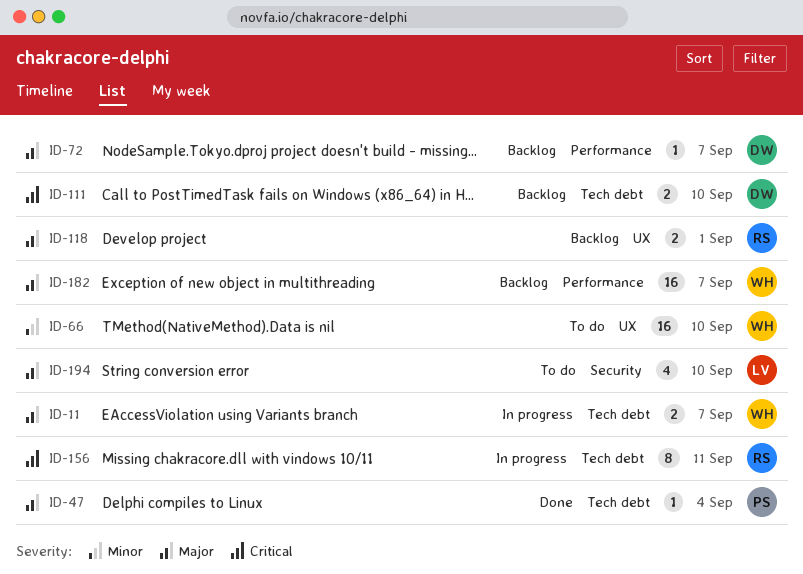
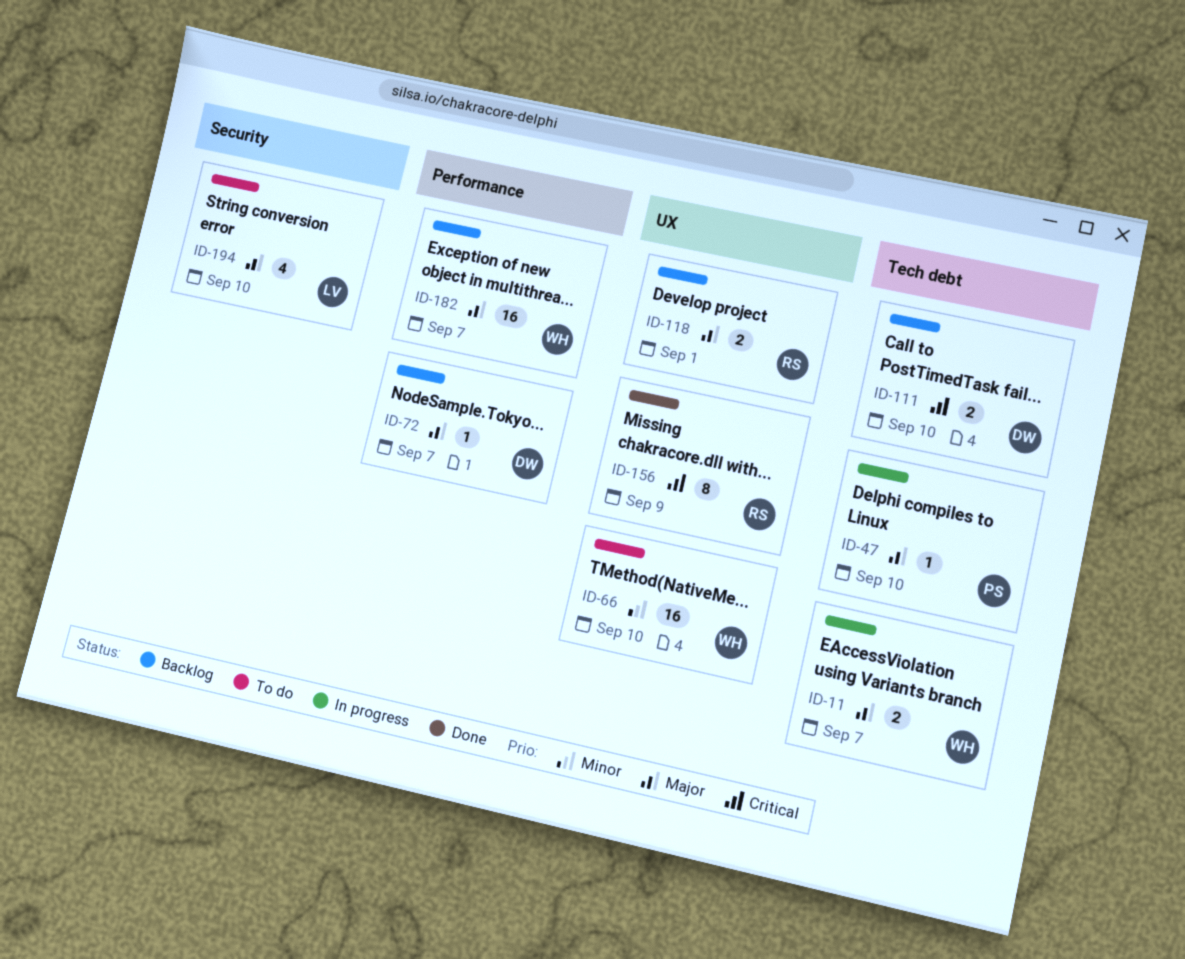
ID-47, status: Done -> In progress
ID-47, due: Sep 4 -> Sep 10
ID-156, status: In progress -> Done
ID-156, label: Tech debt -> UX
ID-156, due: Sep 11 -> Sep 9

